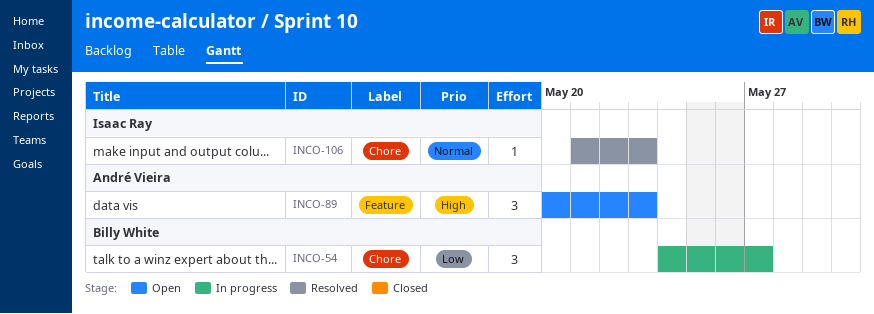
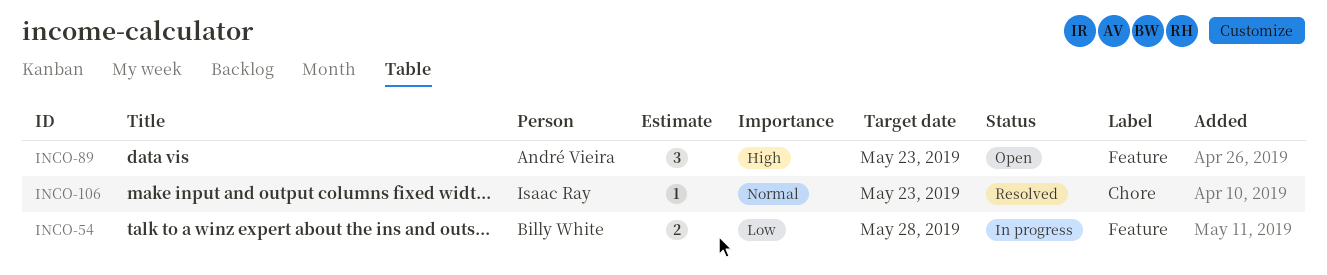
INCO-54, label: Chore -> Feature
INCO-54, estimate: 3 -> 2
INCO-54, due: May 27 -> May 28

